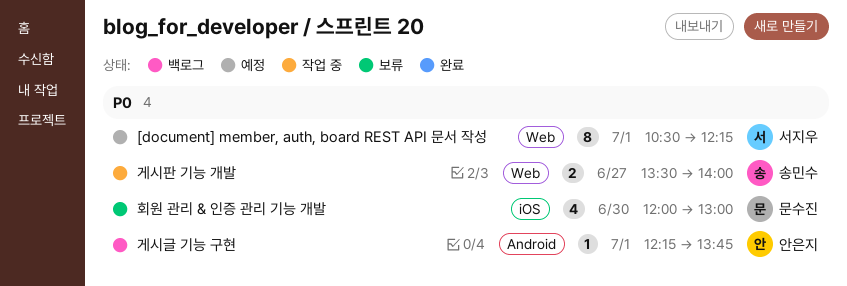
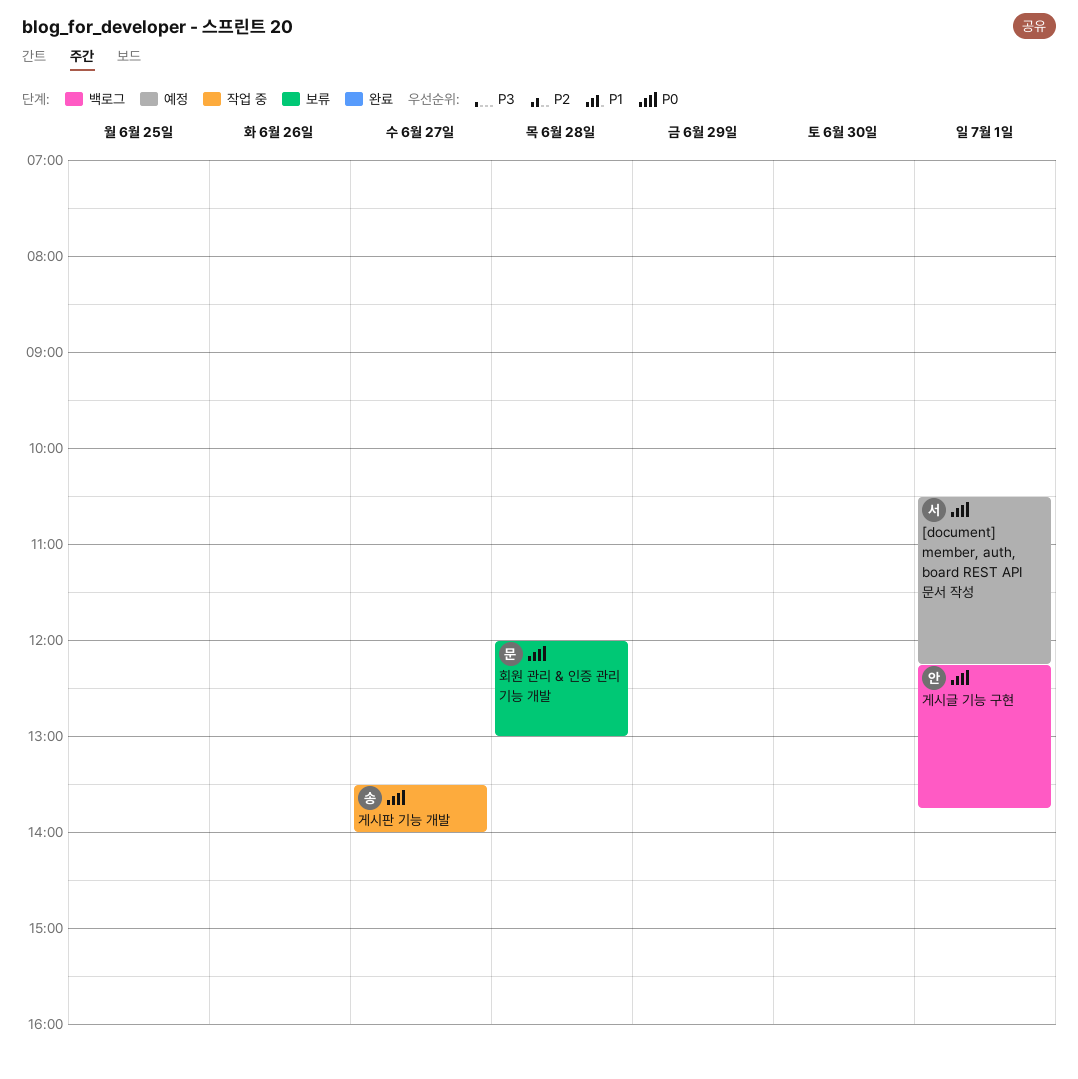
회원 관리 & 인증 관리 기능 개발, day: Jun 30 -> Jun 28

